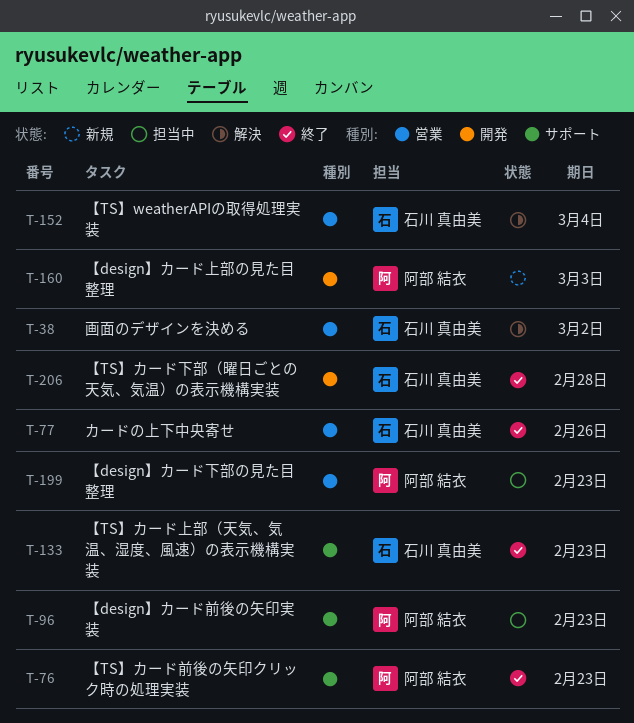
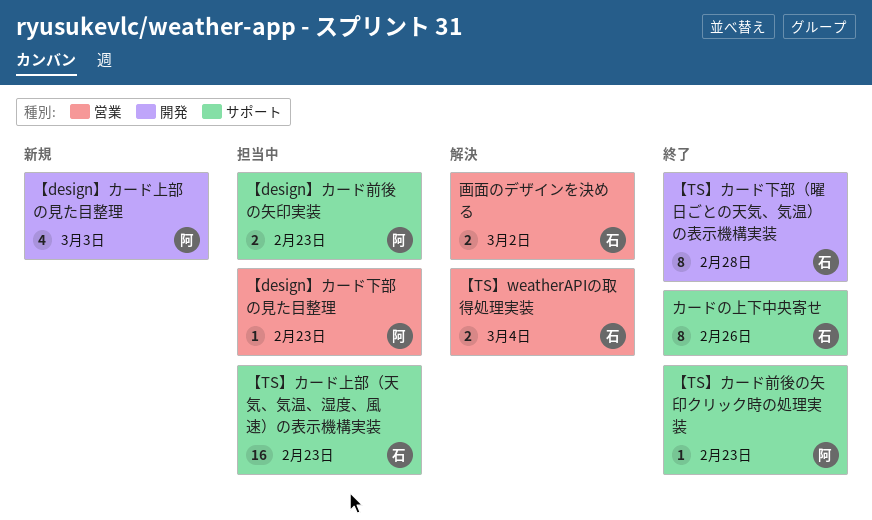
【TS】カード上部（天気、気温、湿度、風速）の表示機構実装, status: 終了 -> 担当中
カードの上下中央寄せ, label: 営業 -> サポート

